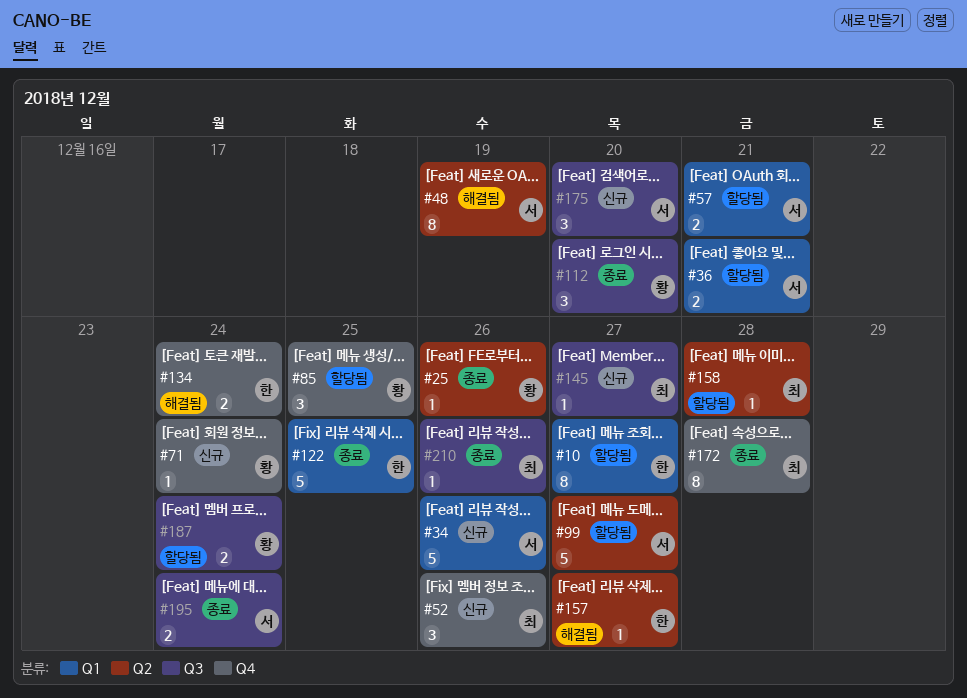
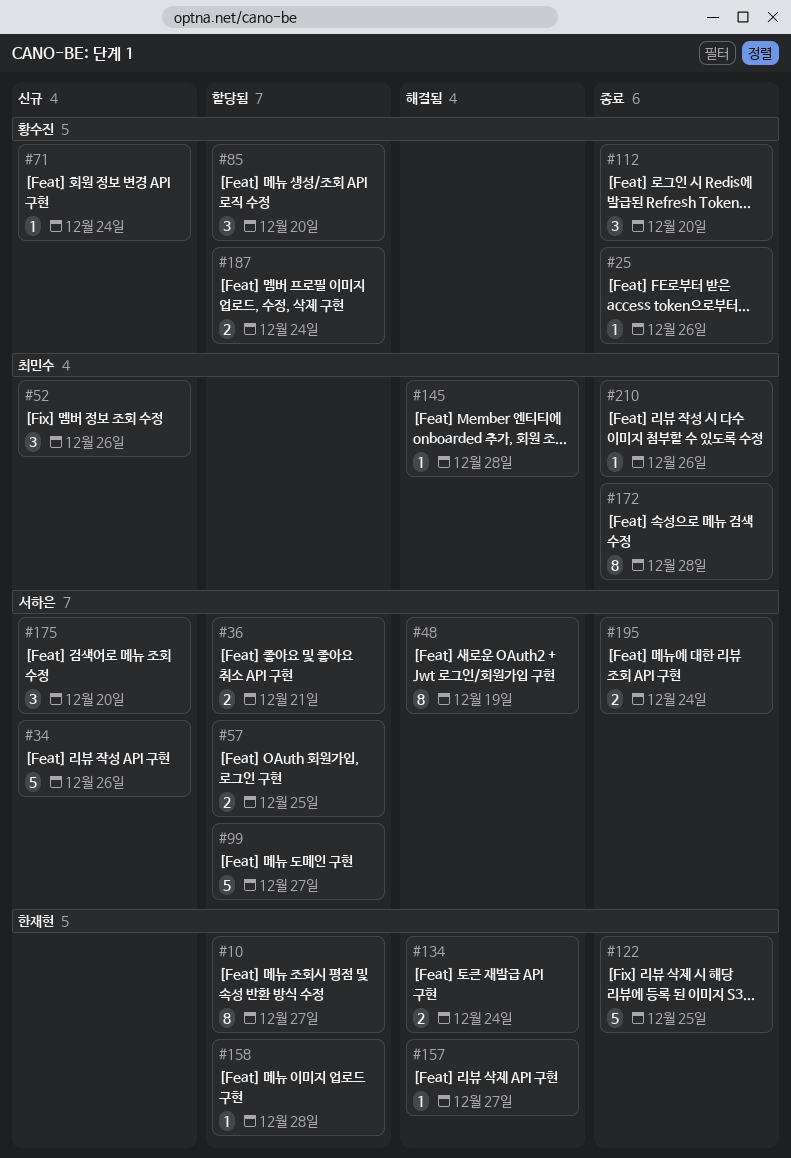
#57, due: Dec 21 -> Dec 25
#85, due: Dec 25 -> Dec 20
#145, status: 신규 -> 해결됨
#145, due: Dec 27 -> Dec 28
#158, owner: 최민수 -> 한재현

